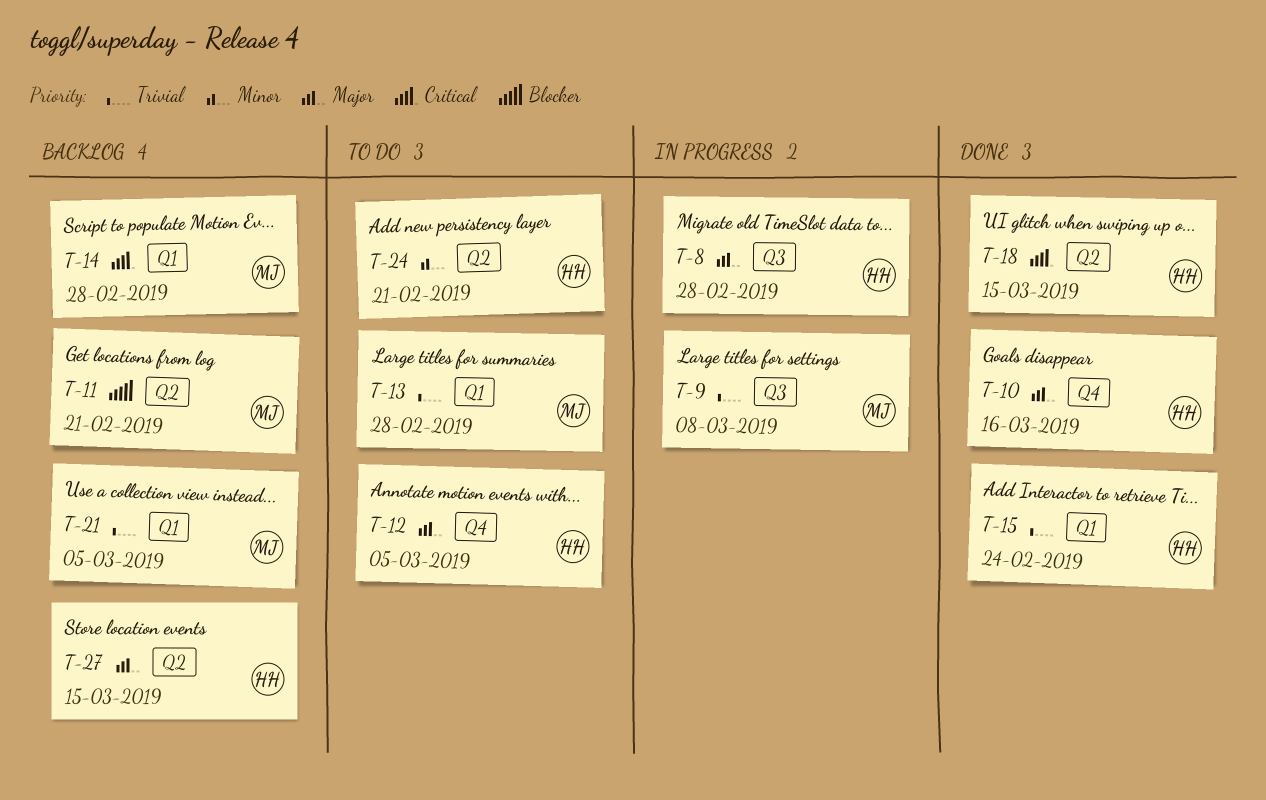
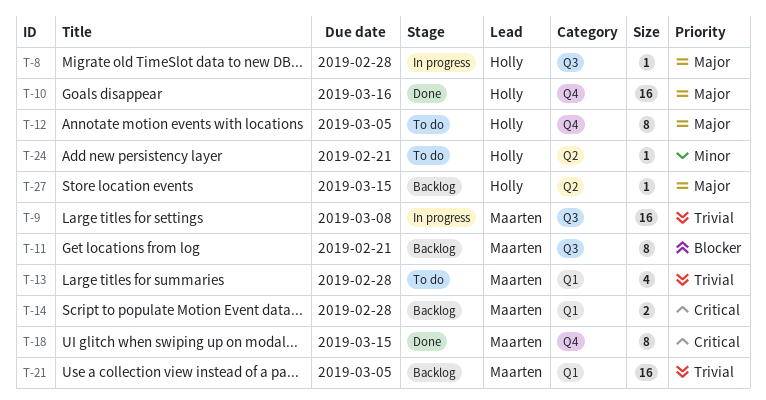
T-11, label: Q2 -> Q3
T-15: present -> none
T-18, owner: Holly -> Maarten
T-18, label: Q2 -> Q4

